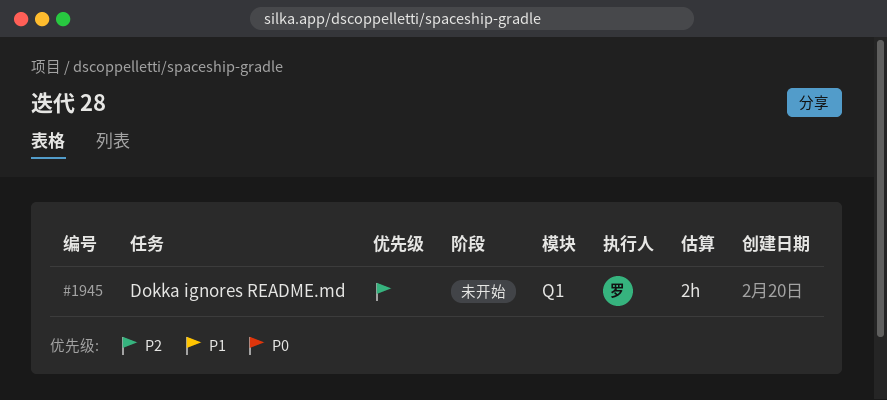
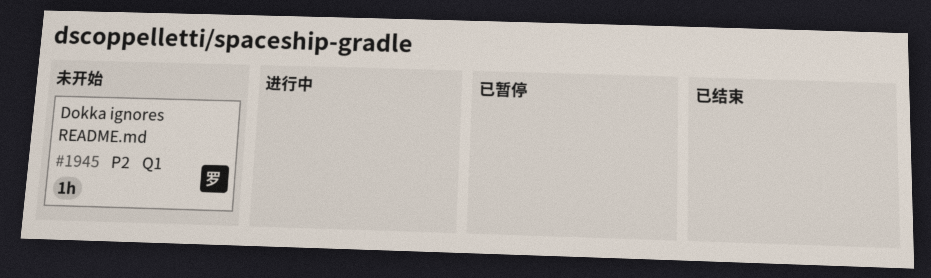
#1945, estimate: 2h -> 1h

